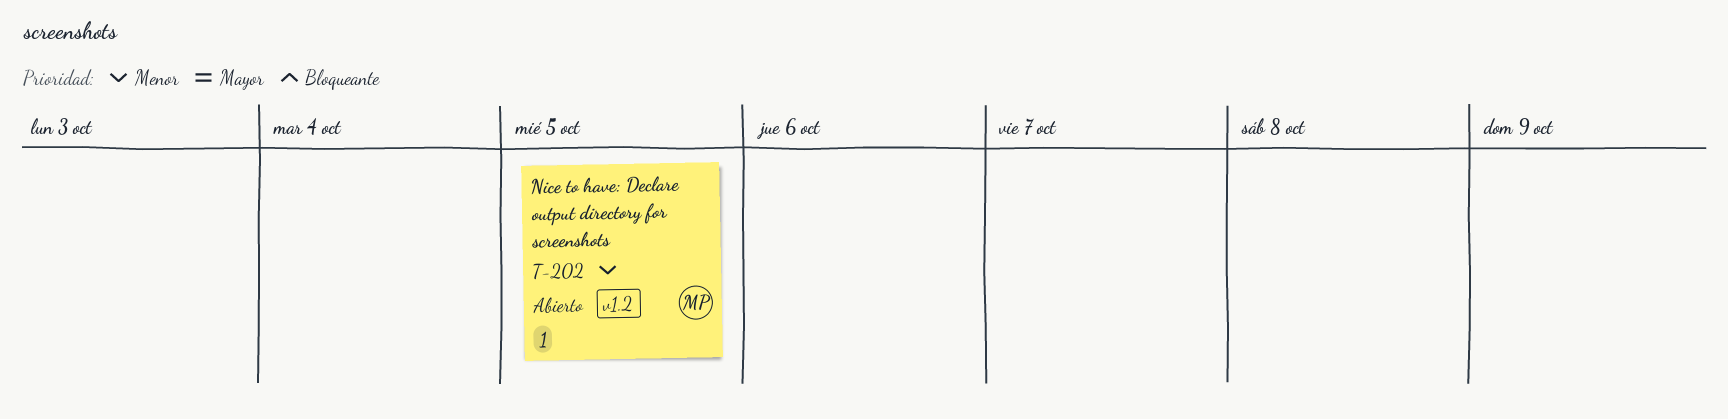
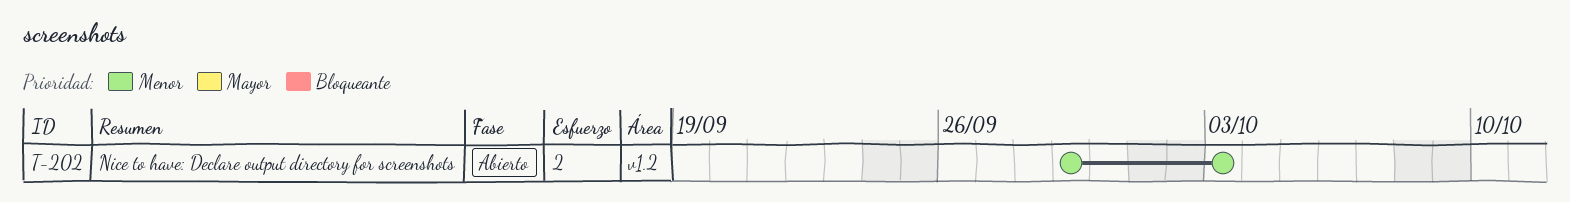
T-202, estimate: 1 -> 2
T-202, due: Oct 5 -> Oct 3

